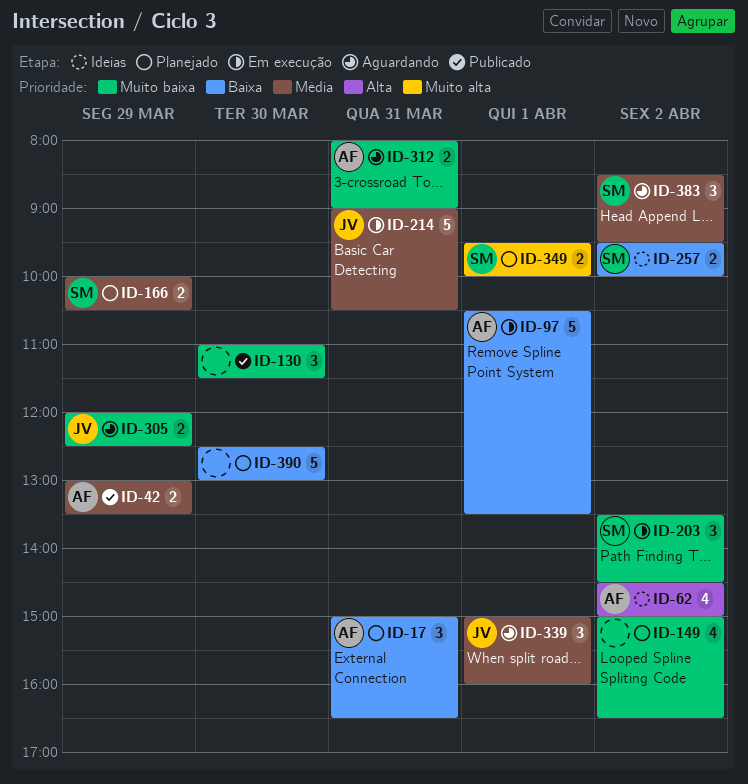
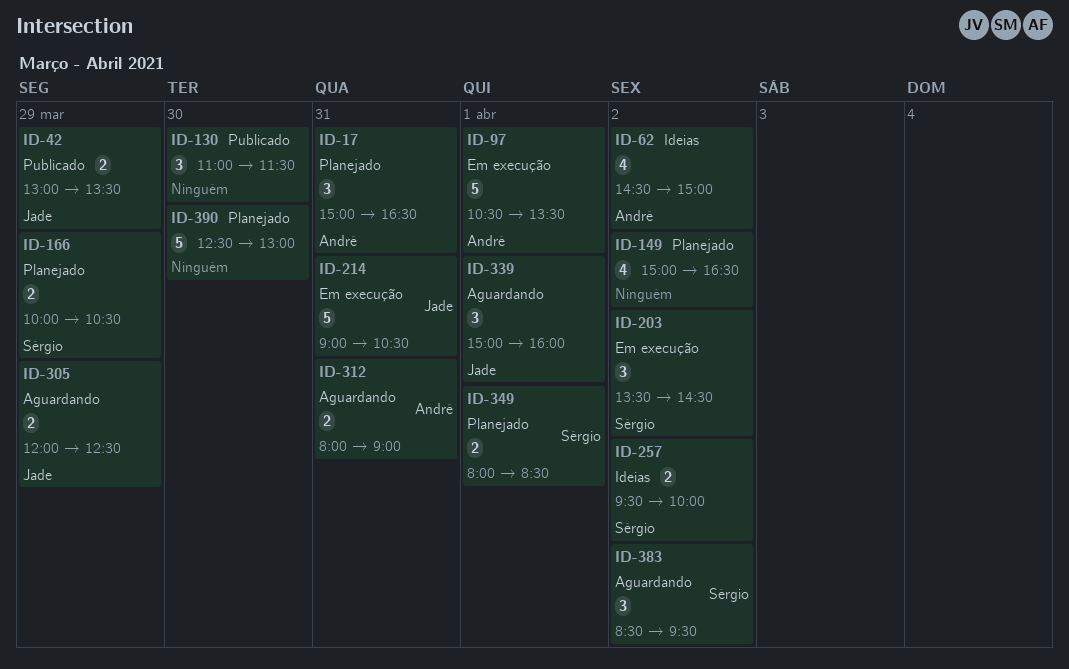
ID-42, owner: André -> Jade
ID-349, begins: 09:30 -> 08:00
ID-349, ends: 10:00 -> 08:30

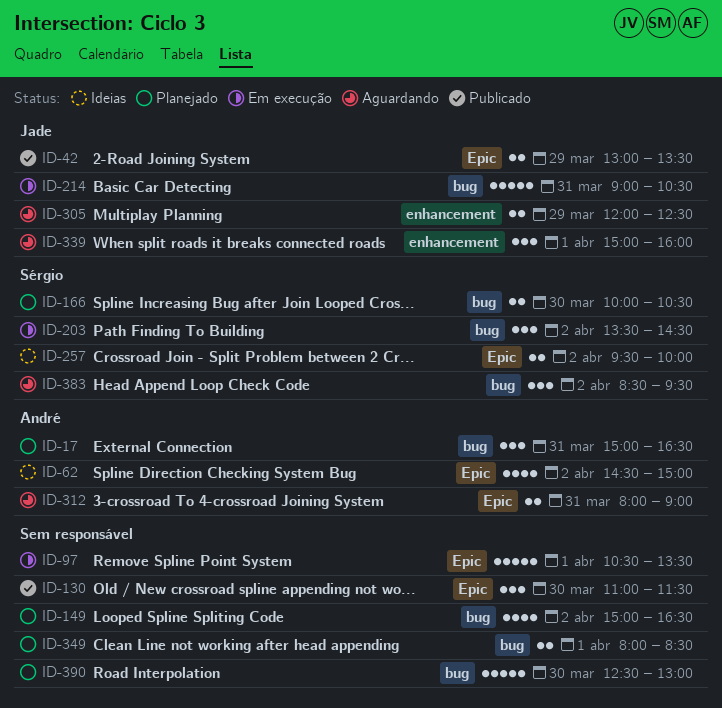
ID-97, owner: André -> none
ID-166, day: Mar 29 -> Mar 30
ID-349, owner: Sérgio -> none

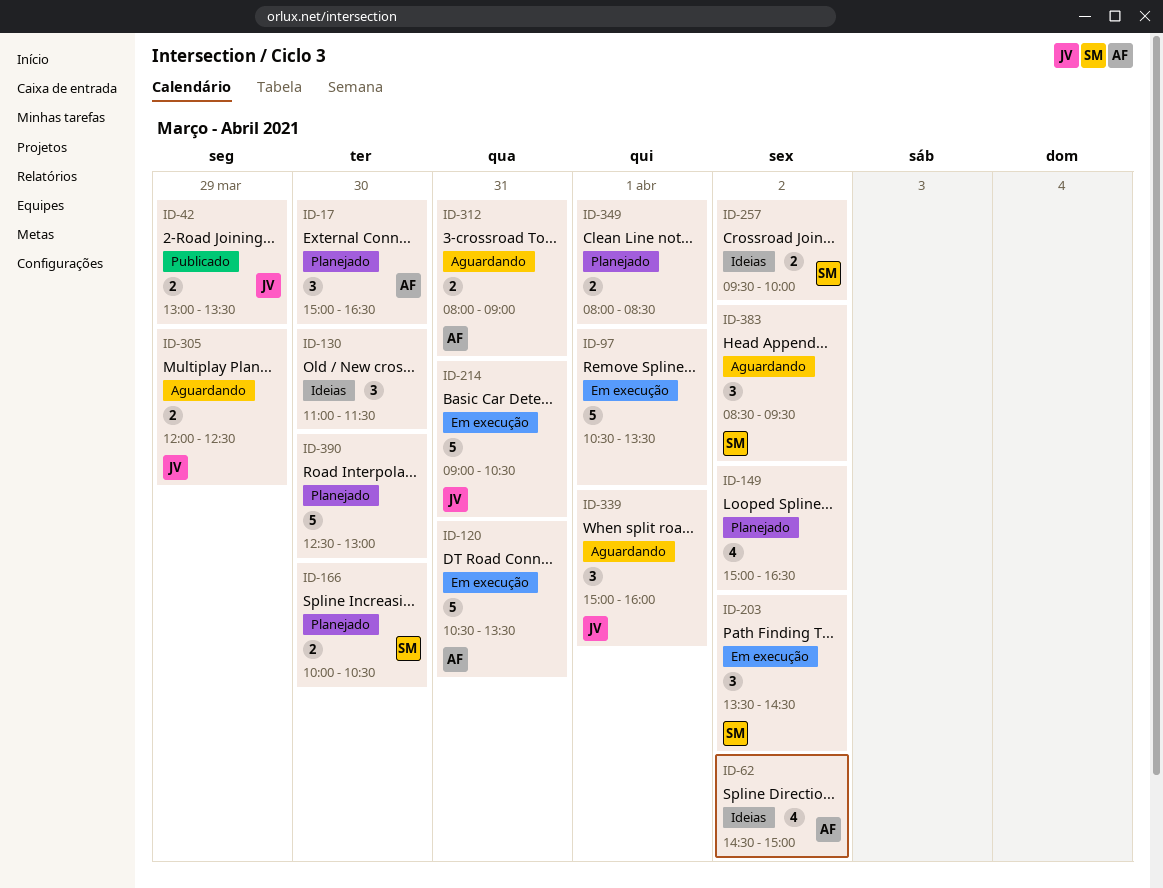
ID-17, day: Mar 31 -> Mar 30
ID-120: none -> present
ID-130, status: Publicado -> Ideias

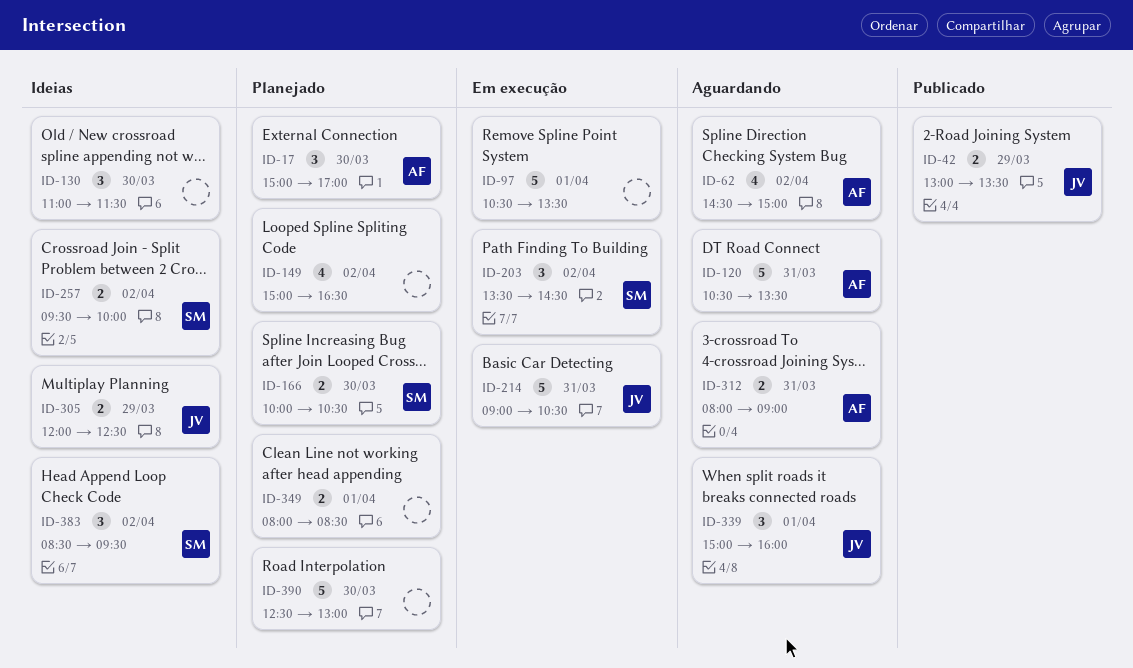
ID-17, ends: 16:30 -> 17:00
ID-62, status: Ideias -> Aguardando
ID-120, status: Em execução -> Aguardando
ID-305, status: Aguardando -> Ideias
ID-383, status: Aguardando -> Ideias

